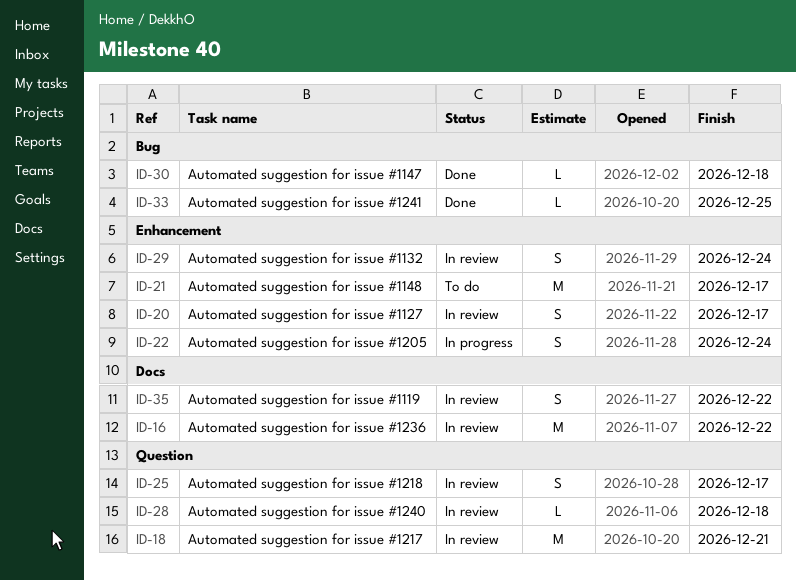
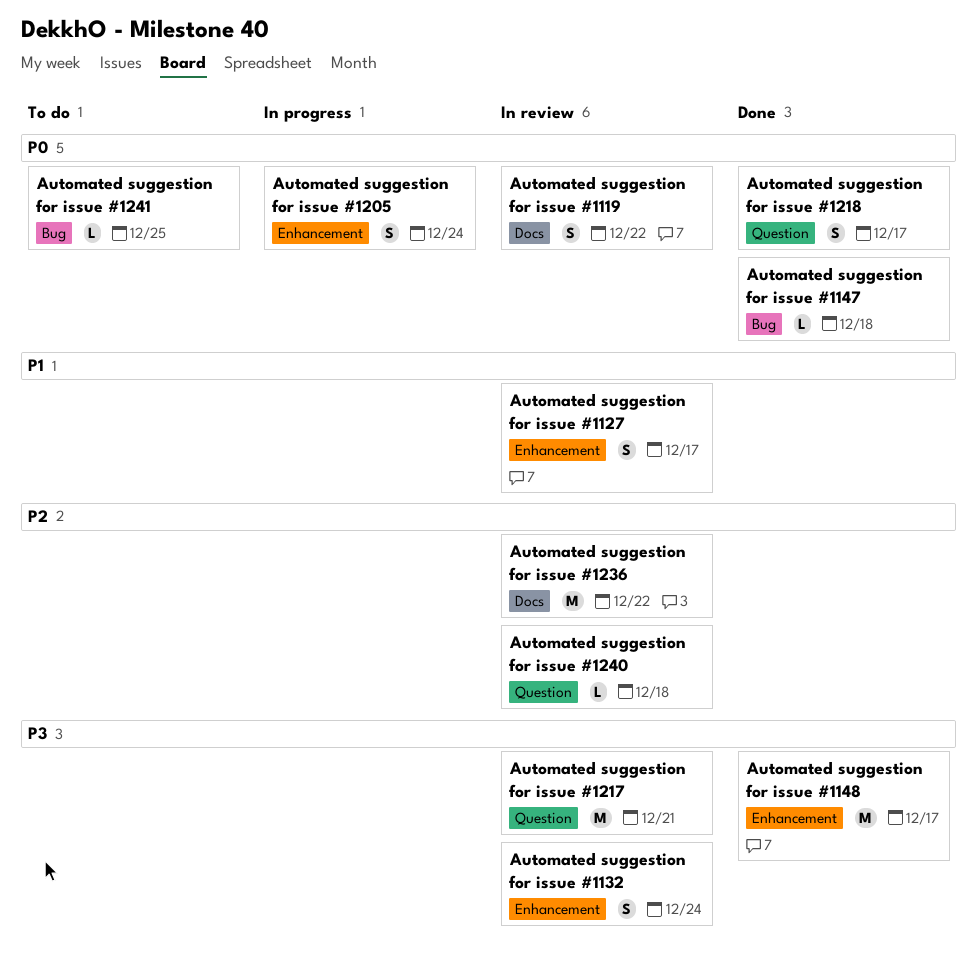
Automated suggestion for issue #1148, status: To do -> Done
Automated suggestion for issue #1218, status: In review -> Done
Automated suggestion for issue #1241, status: Done -> To do

